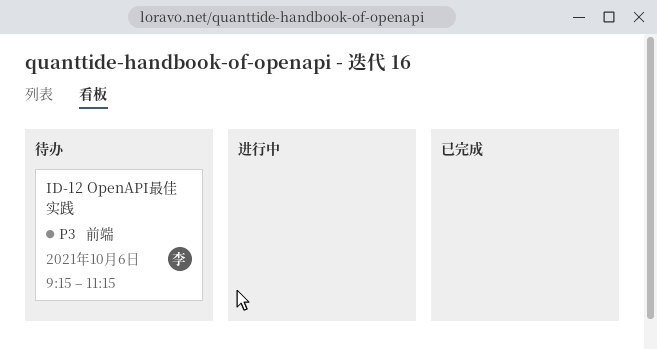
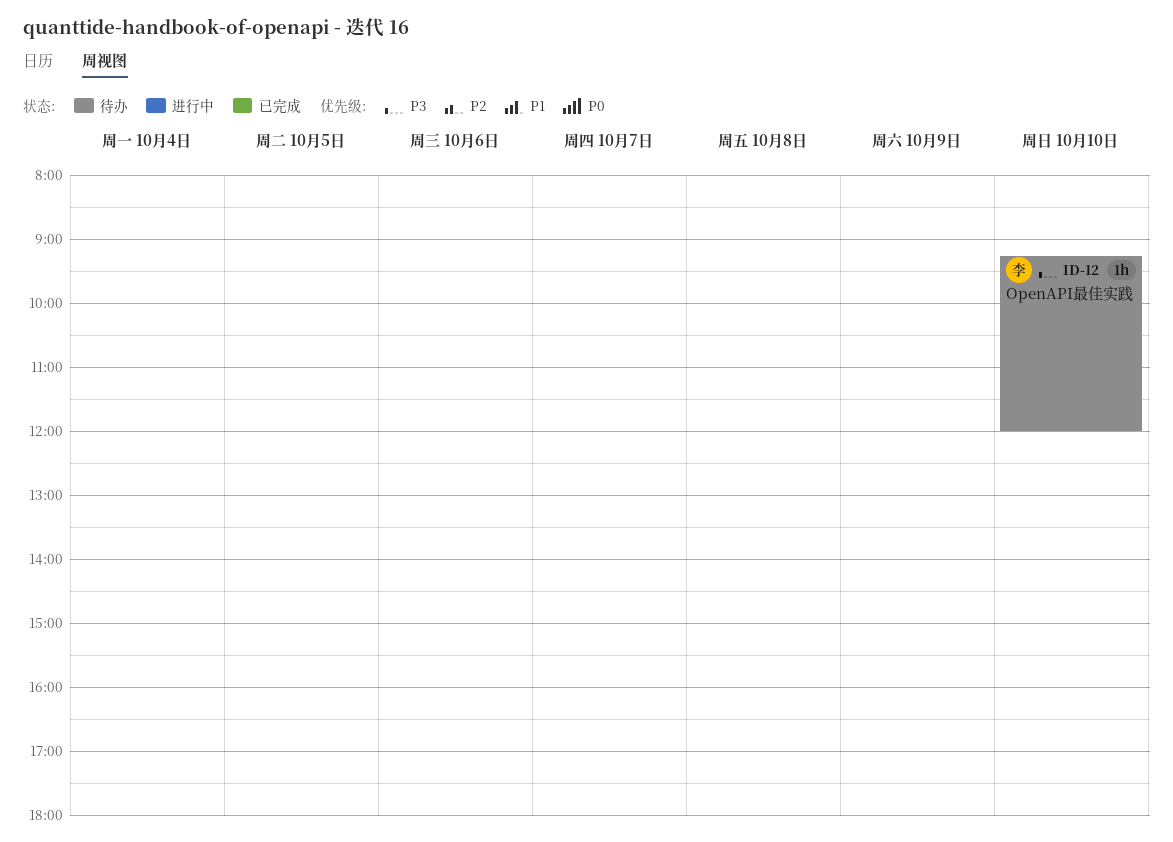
ID-12, day: Oct 6 -> Oct 10
ID-12, ends: 11:15 -> 12:00

